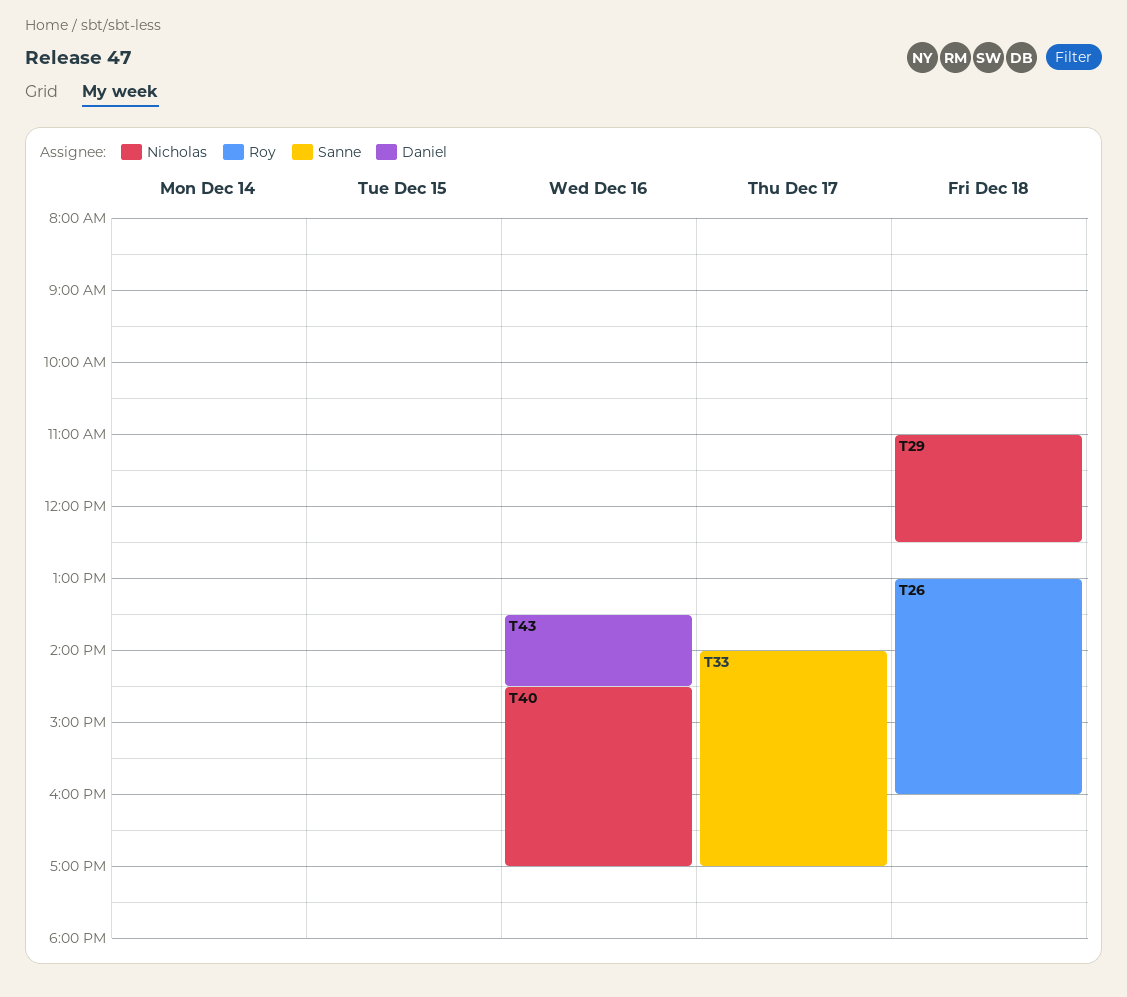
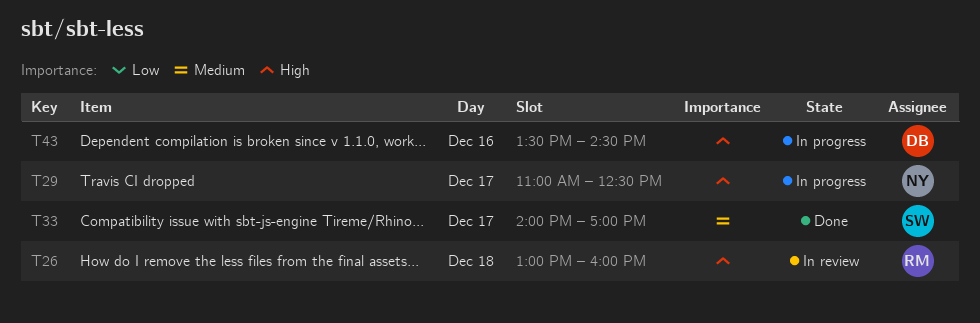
T29, day: Dec 18 -> Dec 17
T40: present -> none

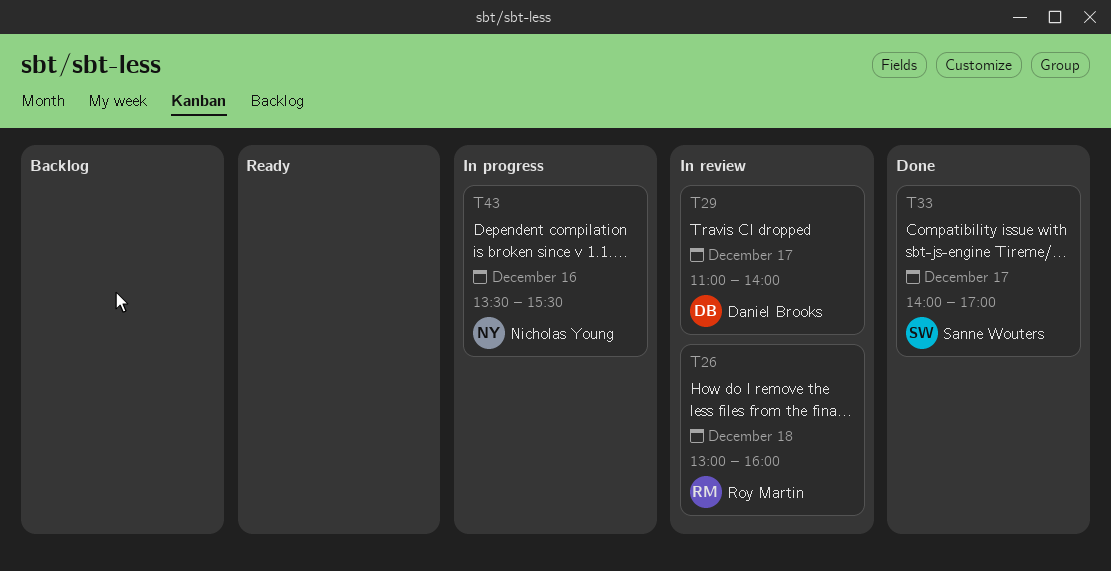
T29, status: In progress -> In review
T29, owner: Nicholas Young -> Daniel Brooks
T29, ends: 12:30 -> 14:00
T43, owner: Daniel Brooks -> Nicholas Young
T43, ends: 14:30 -> 15:30

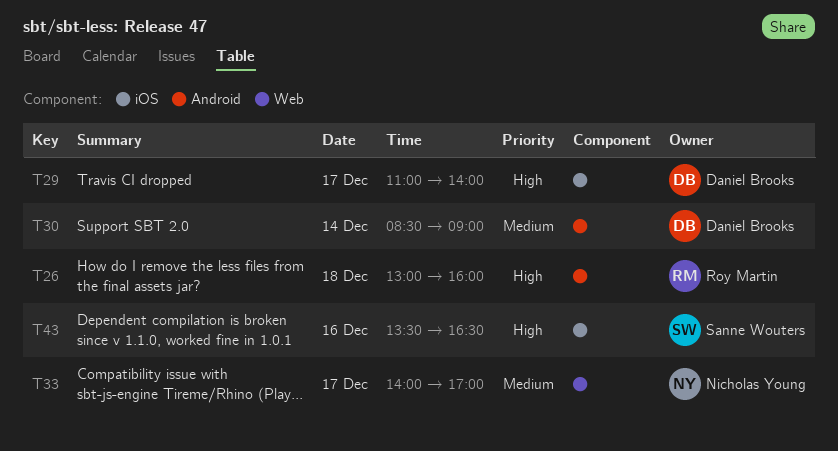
T30: none -> present
T33, owner: Sanne Wouters -> Nicholas Young
T43, owner: Nicholas Young -> Sanne Wouters
T43, ends: 15:30 -> 16:30

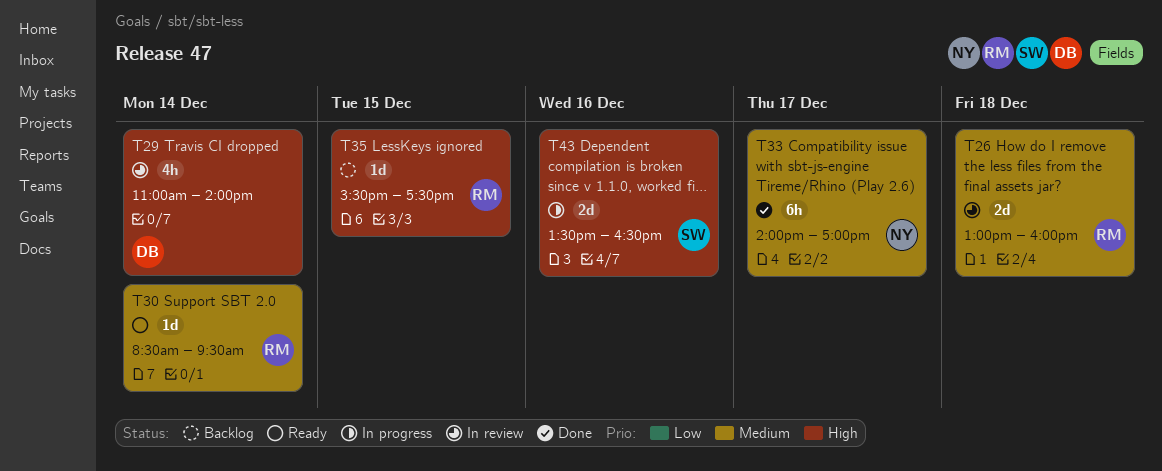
T26, priority: High -> Medium
T29, day: Dec 17 -> Dec 14
T30, owner: Daniel Brooks -> Roy Martin
T30, ends: 09:00 -> 09:30
T35: none -> present

